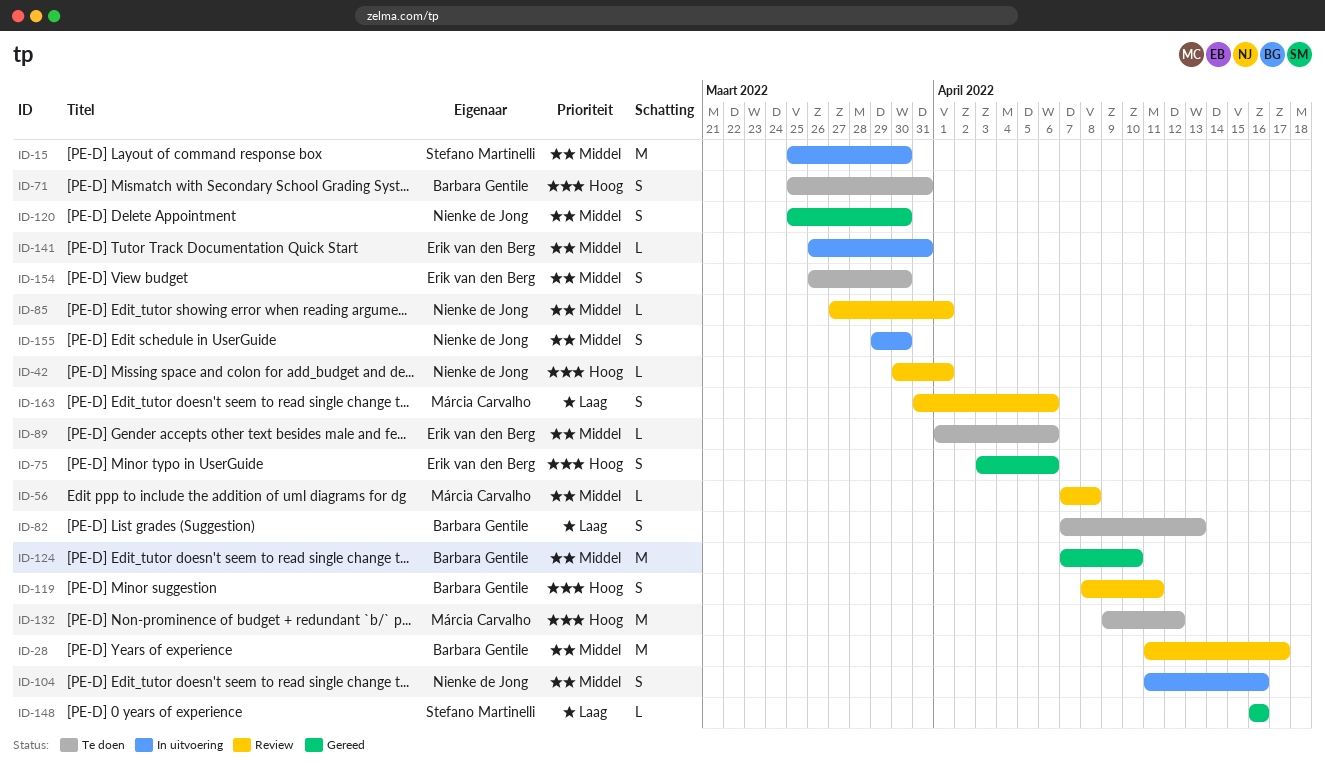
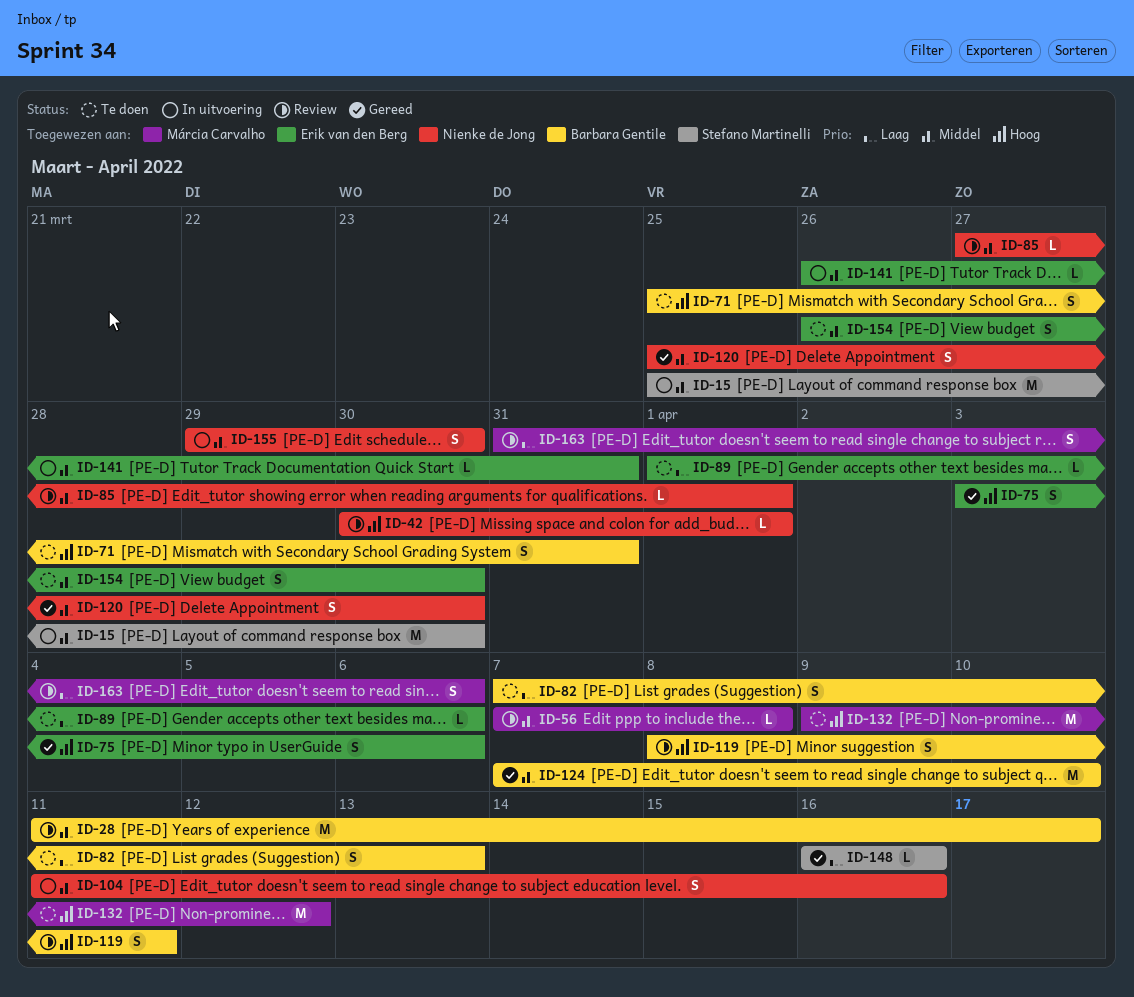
ID-89, priority: Middel -> Laag

